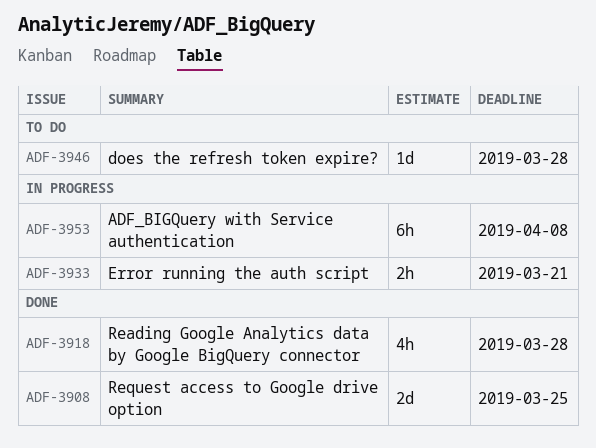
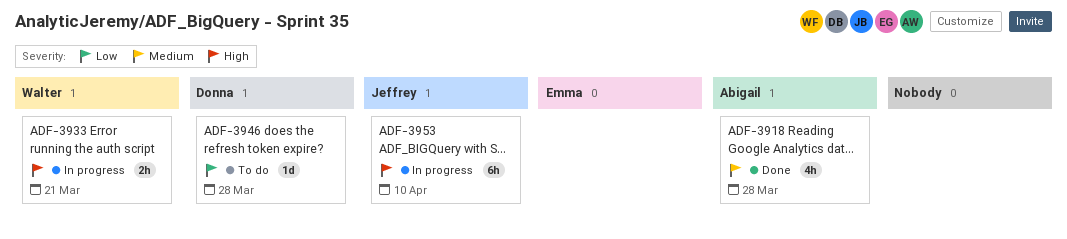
ADF-3908: present -> none
ADF-3953, due: Apr 8 -> Apr 10

